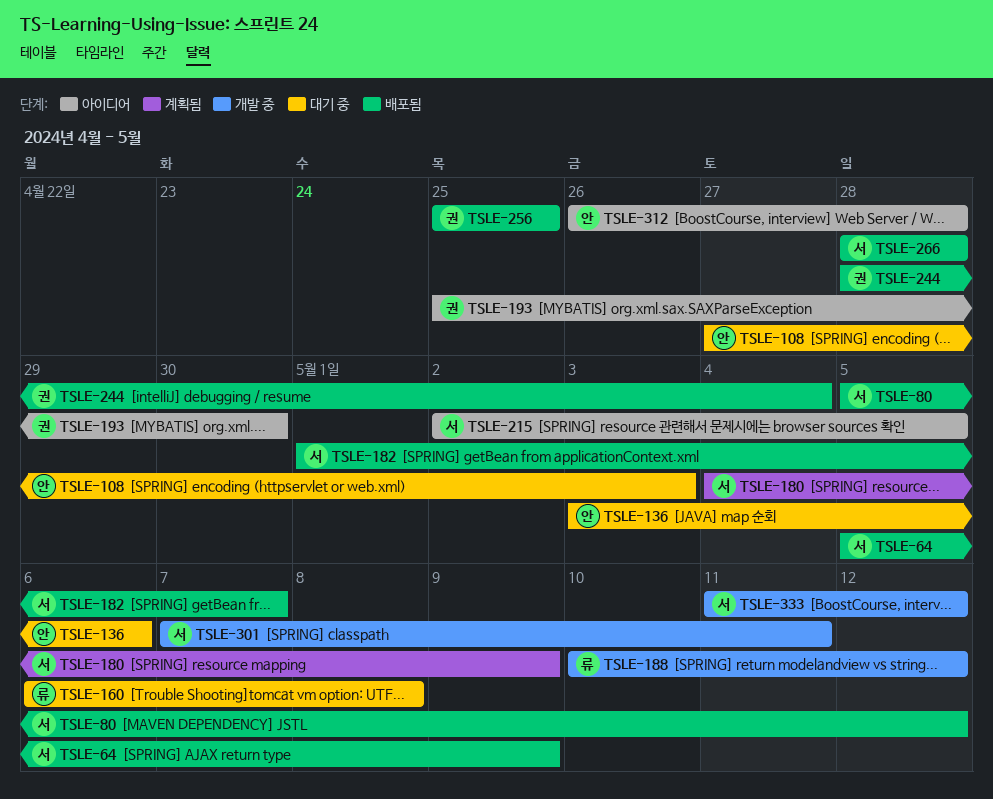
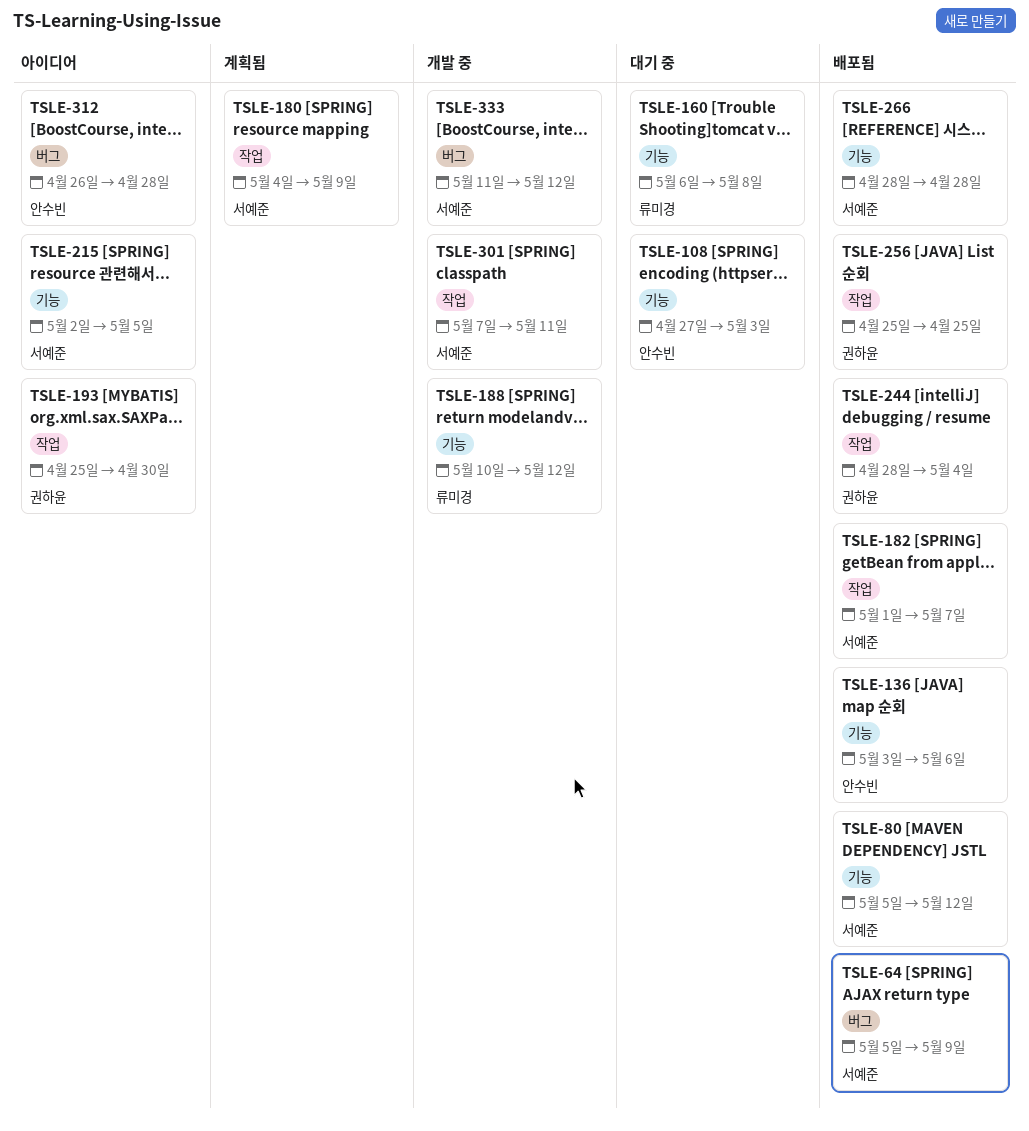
TSLE-136, status: 대기 중 -> 배포됨

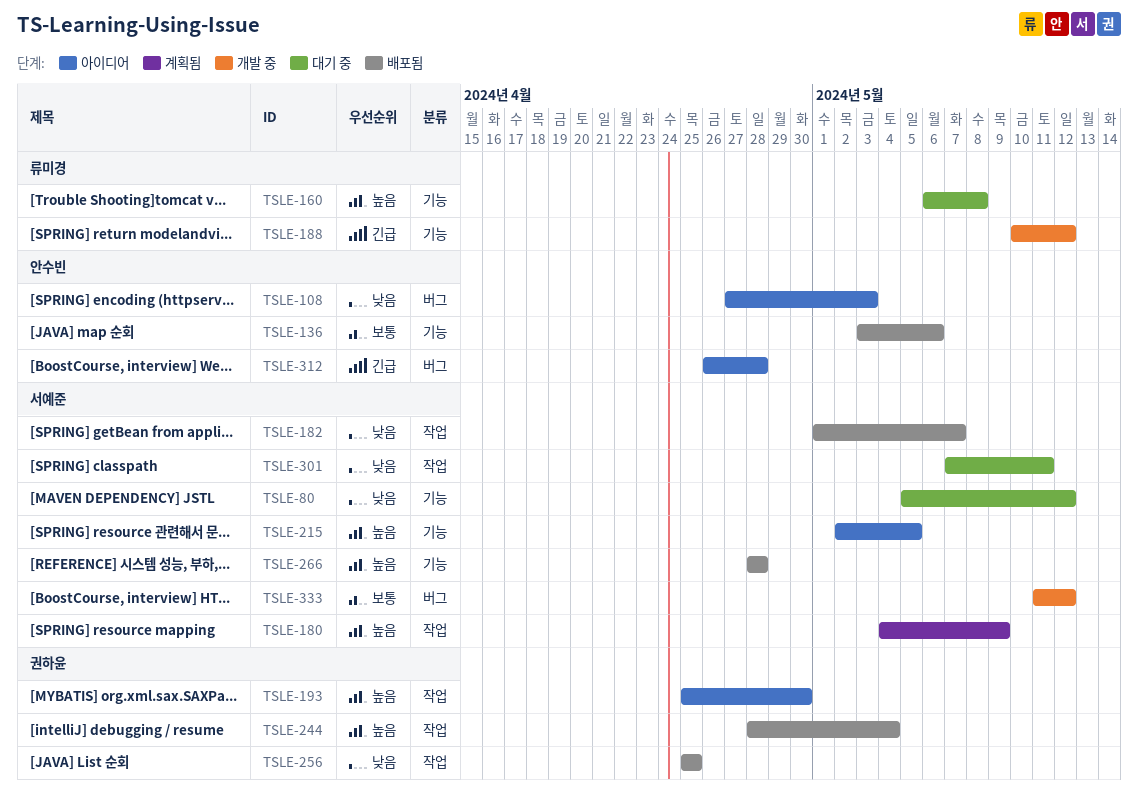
TSLE-64: present -> none
TSLE-80, status: 배포됨 -> 대기 중
TSLE-108, status: 대기 중 -> 아이디어
TSLE-108, label: 기능 -> 버그
TSLE-301, status: 개발 중 -> 대기 중

